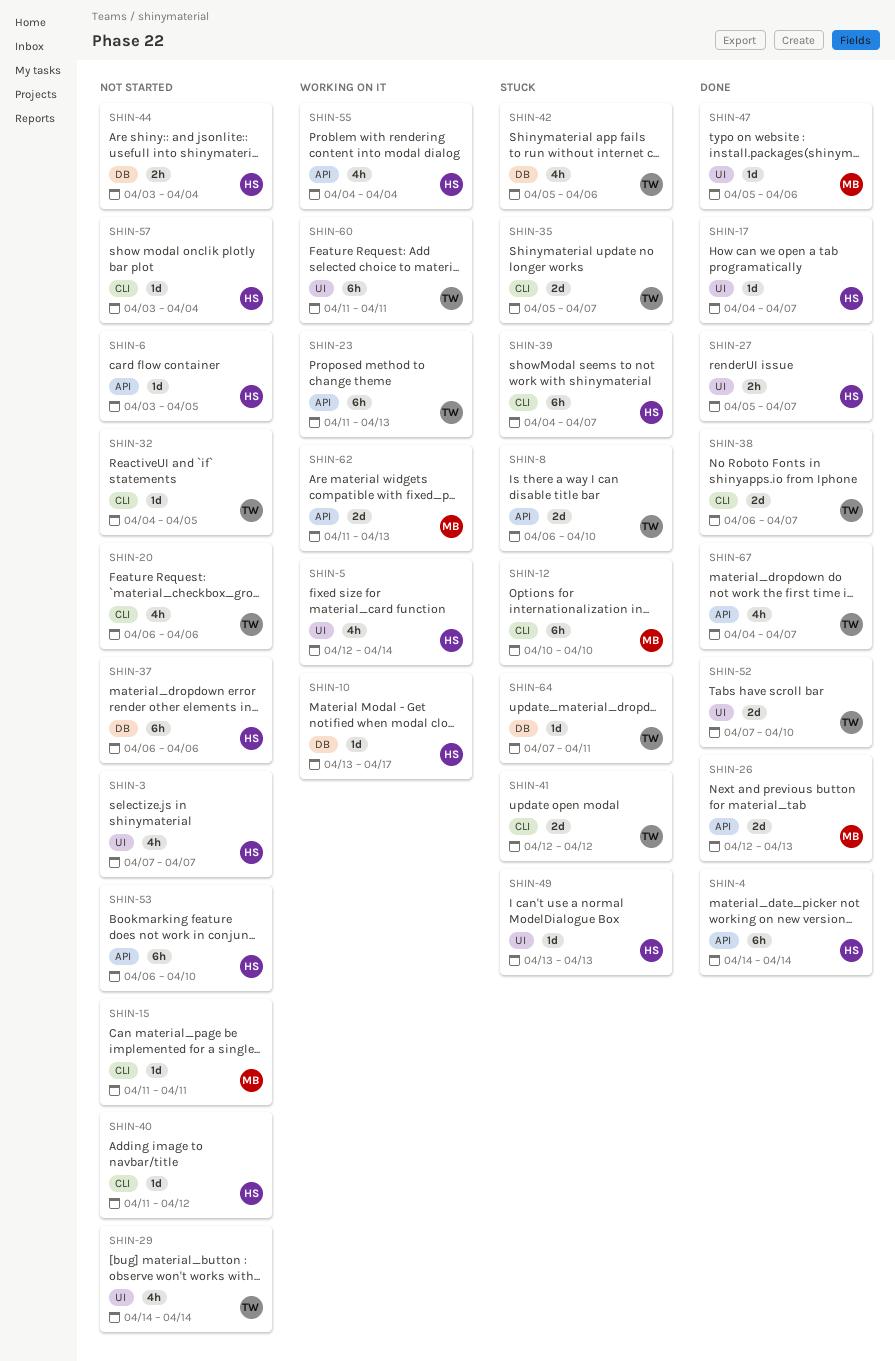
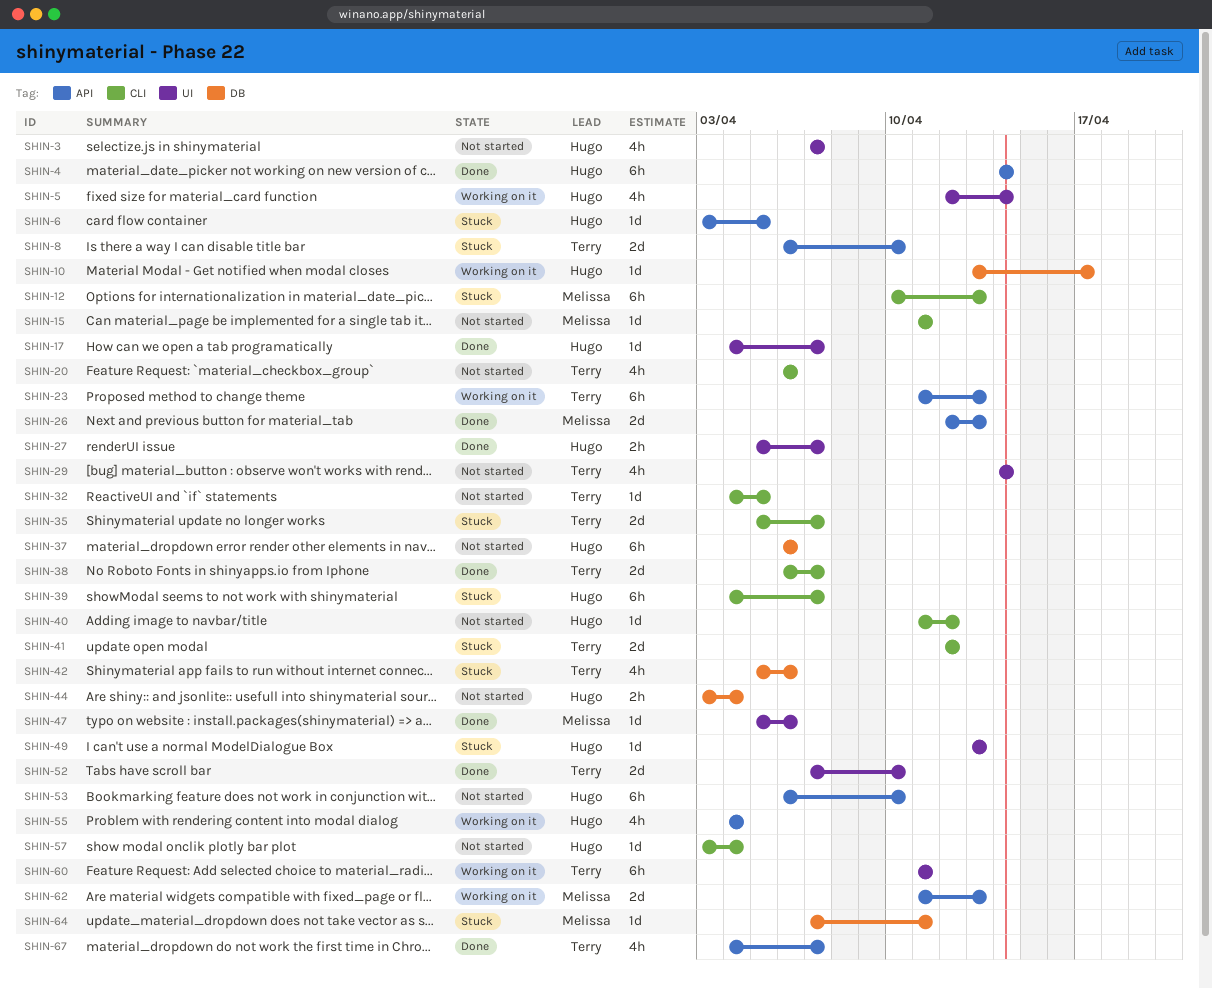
SHIN-6, status: Not started -> Stuck
SHIN-12, due: Apr 10 -> Apr 13
SHIN-64, owner: Terry -> Melissa

